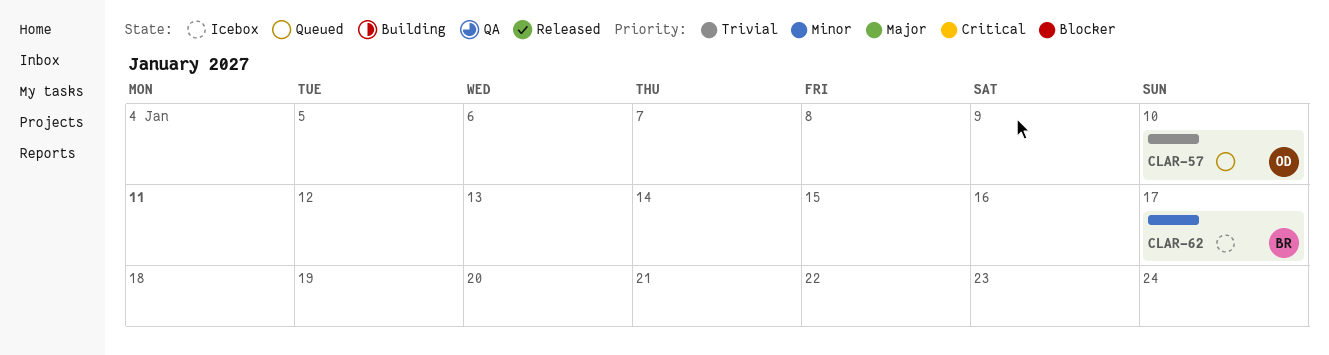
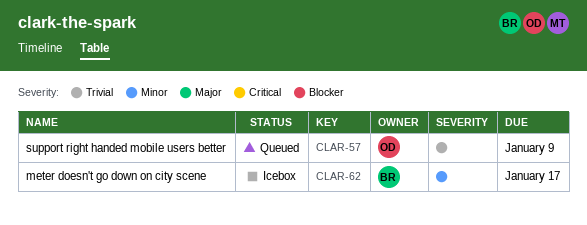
CLAR-57, due: Jan 10 -> Jan 9

